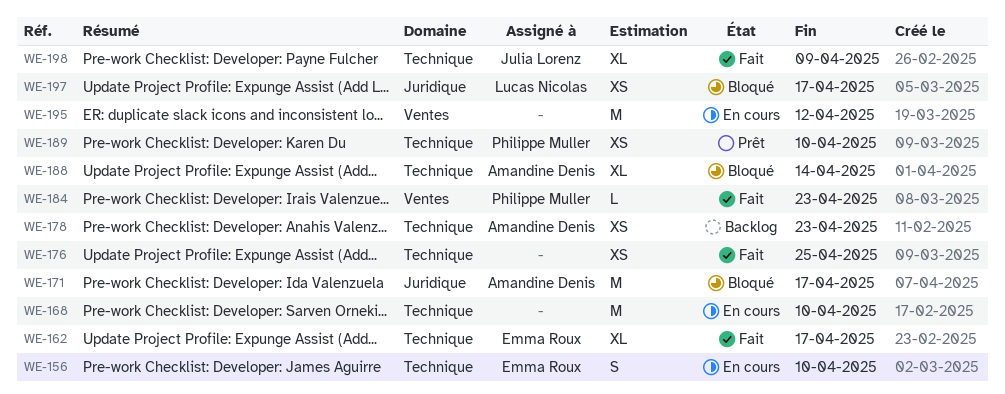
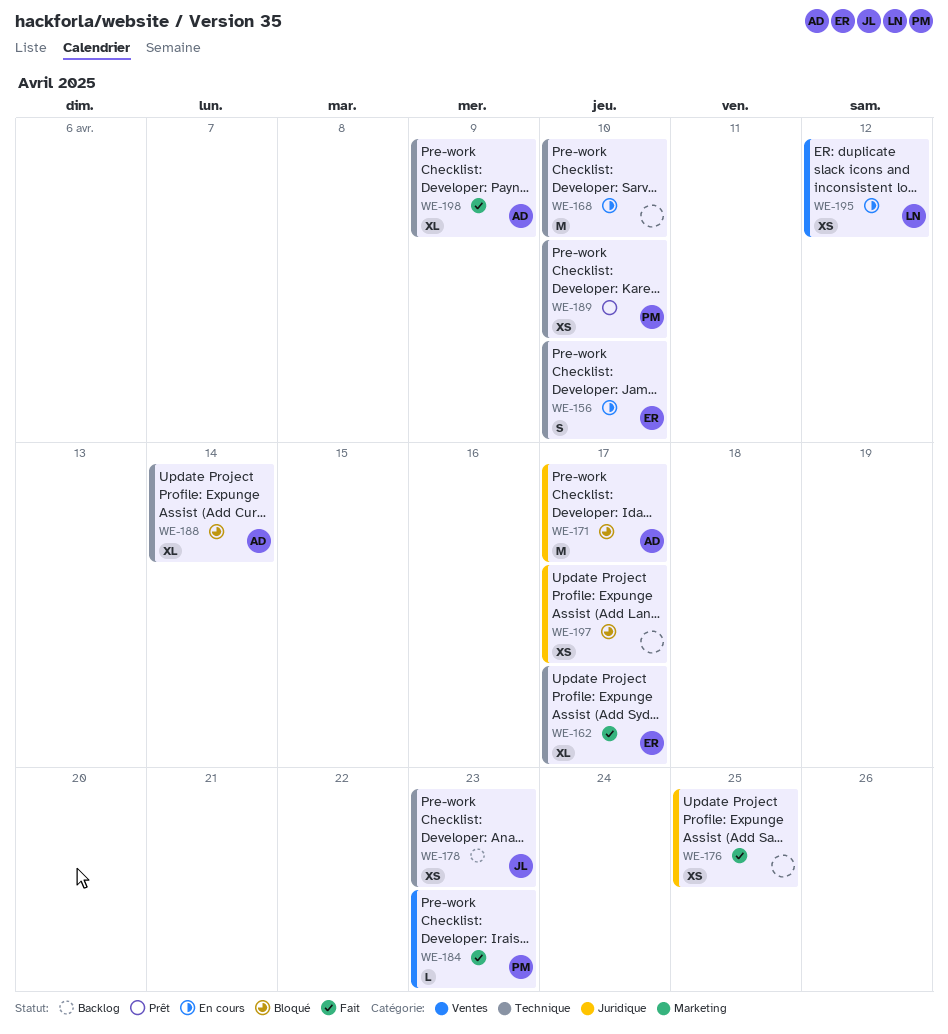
WE-176, label: Technique -> Juridique
WE-178, owner: Amandine Denis -> Julia Lorenz
WE-195, owner: none -> Lucas Nicolas
WE-195, estimate: M -> XS
WE-197, owner: Lucas Nicolas -> none
WE-198, owner: Julia Lorenz -> Amandine Denis

